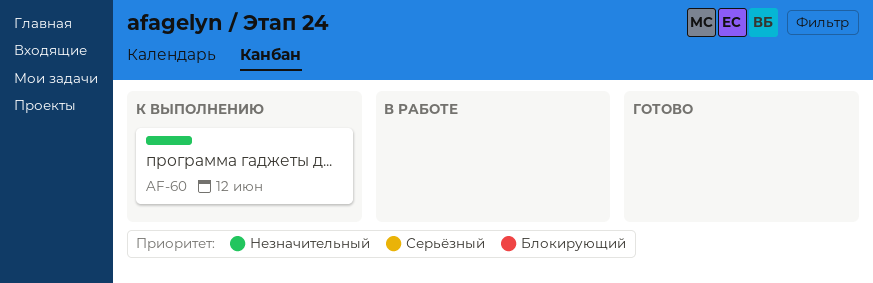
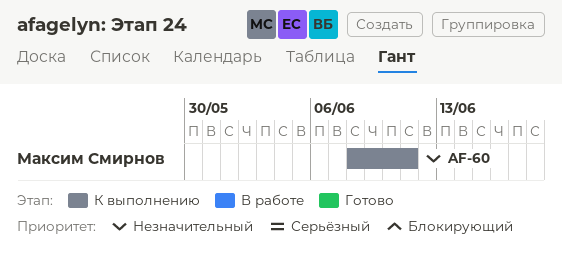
AF-60, due: Jun 12 -> Jun 11

